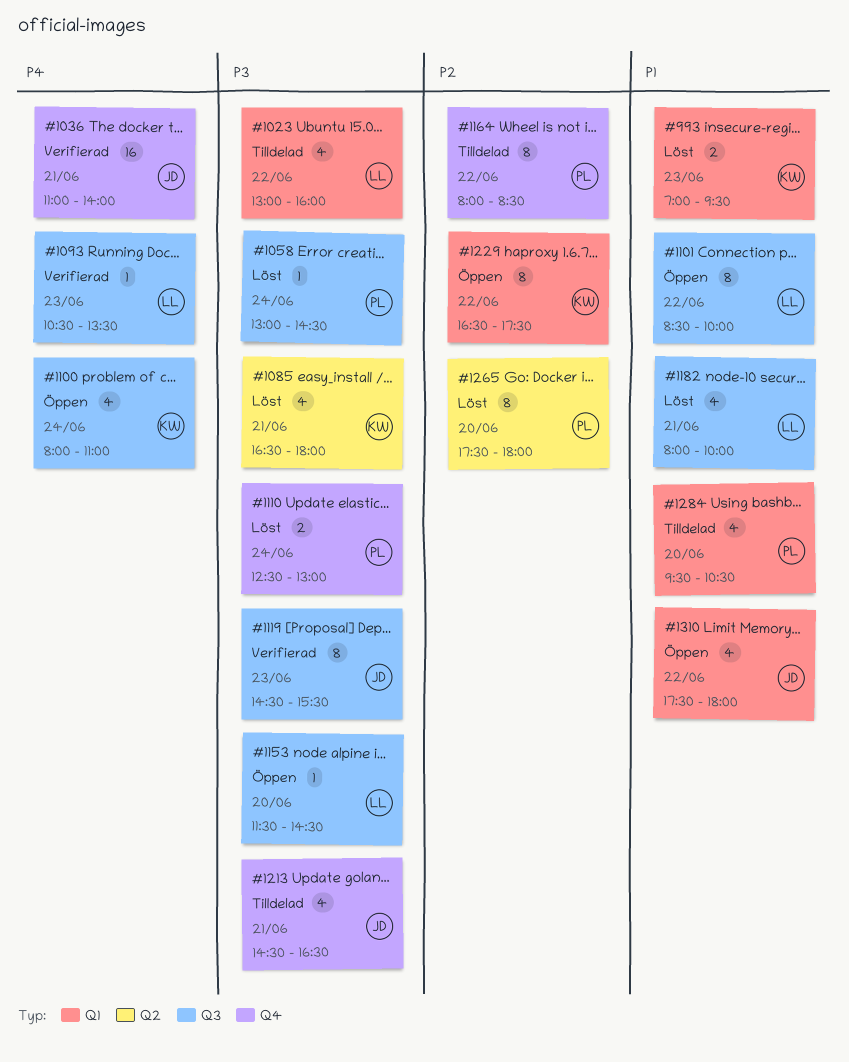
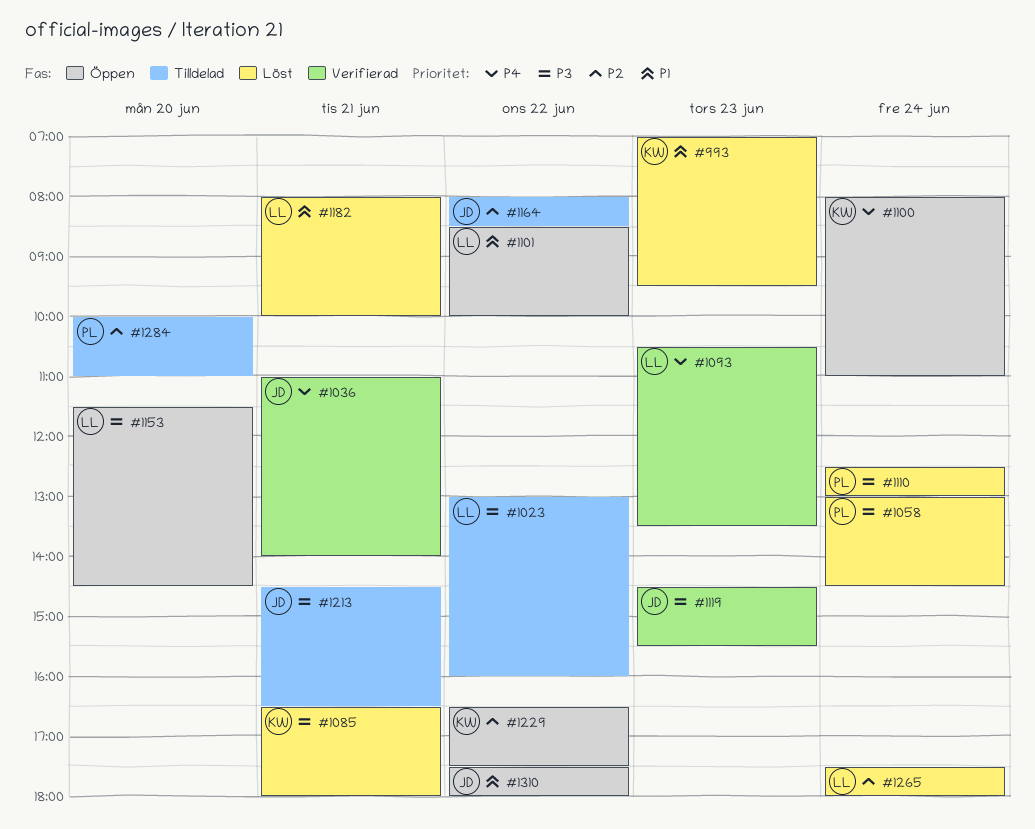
#1164, owner: PL -> JD
#1265, owner: PL -> LL
#1265, day: Jun 20 -> Jun 24
#1284, priority: P1 -> P2
#1284, begins: 09:30 -> 10:00
#1284, ends: 10:30 -> 11:00

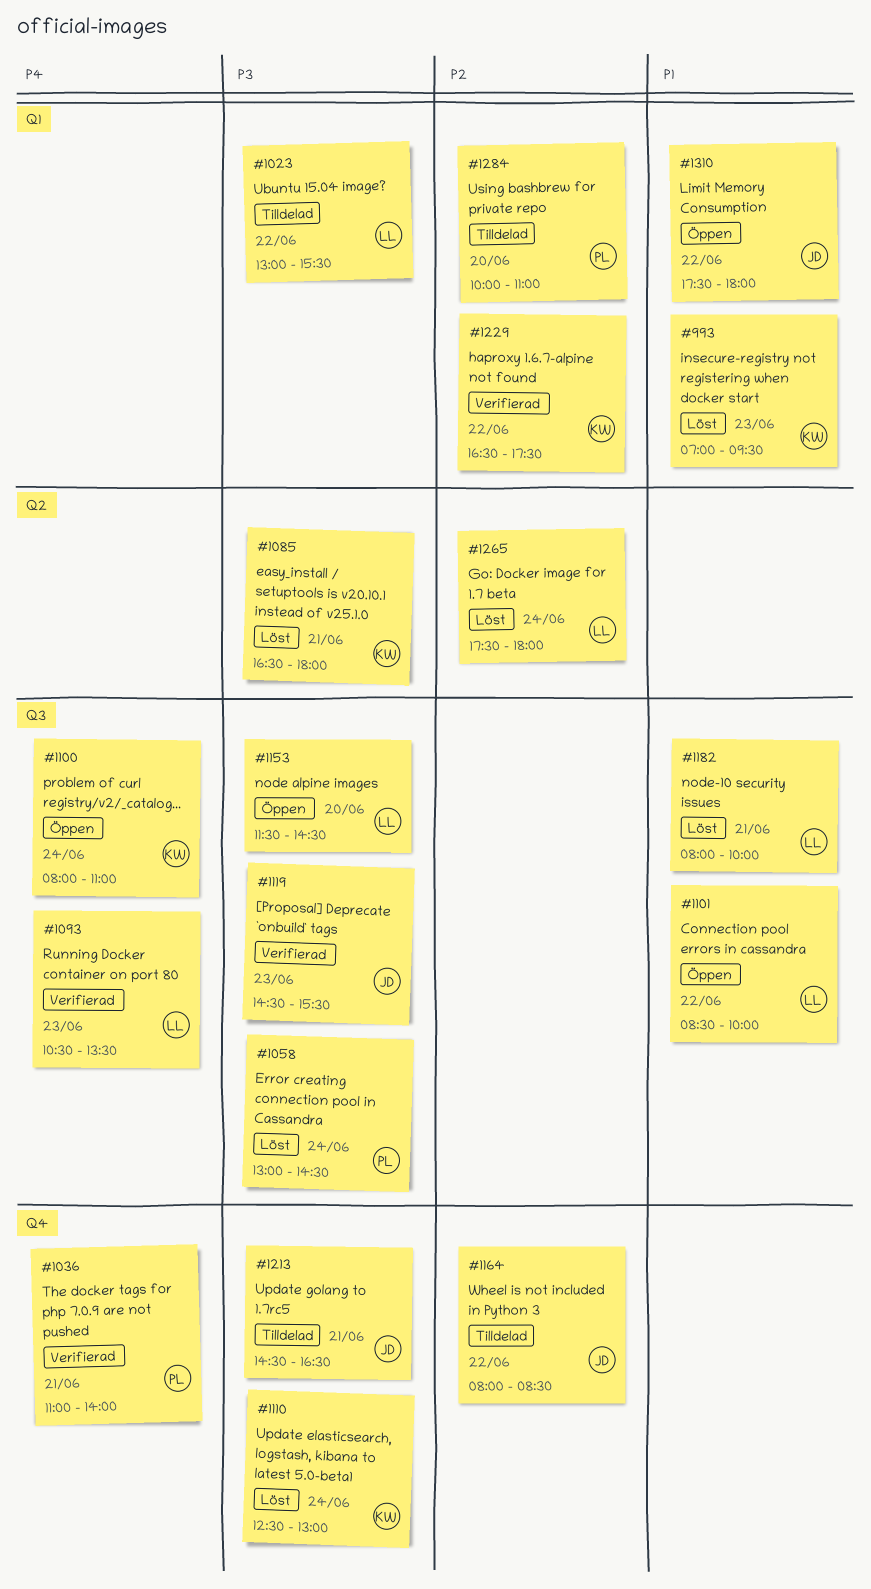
#1023, ends: 16:00 -> 15:30
#1036, owner: JD -> PL
#1110, owner: PL -> KW
#1229, status: Öppen -> Verifierad

